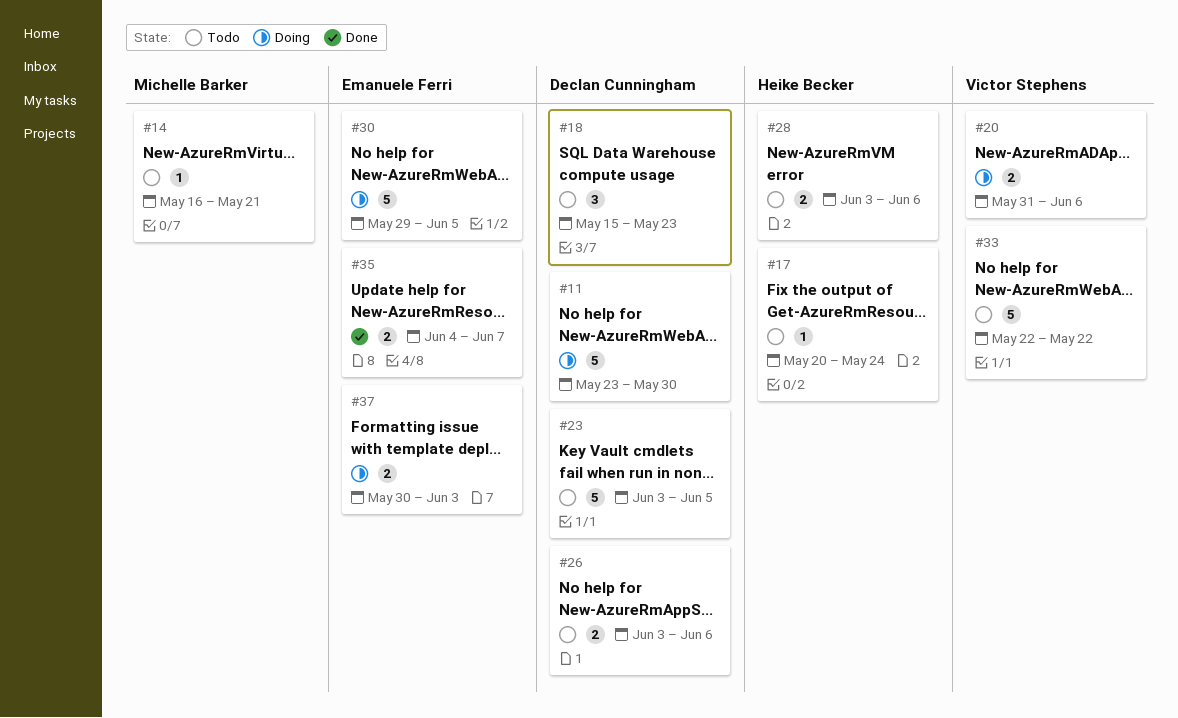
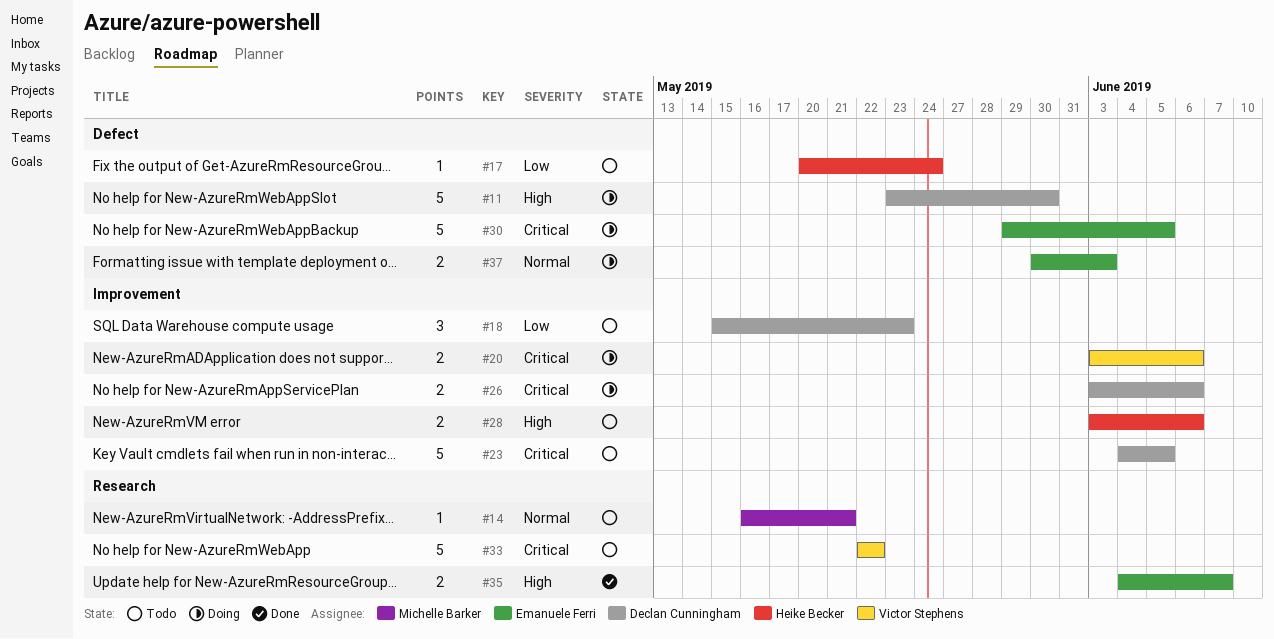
#20, start: May 31 -> Jun 3
#23, start: Jun 3 -> Jun 4
#26, status: Todo -> Doing

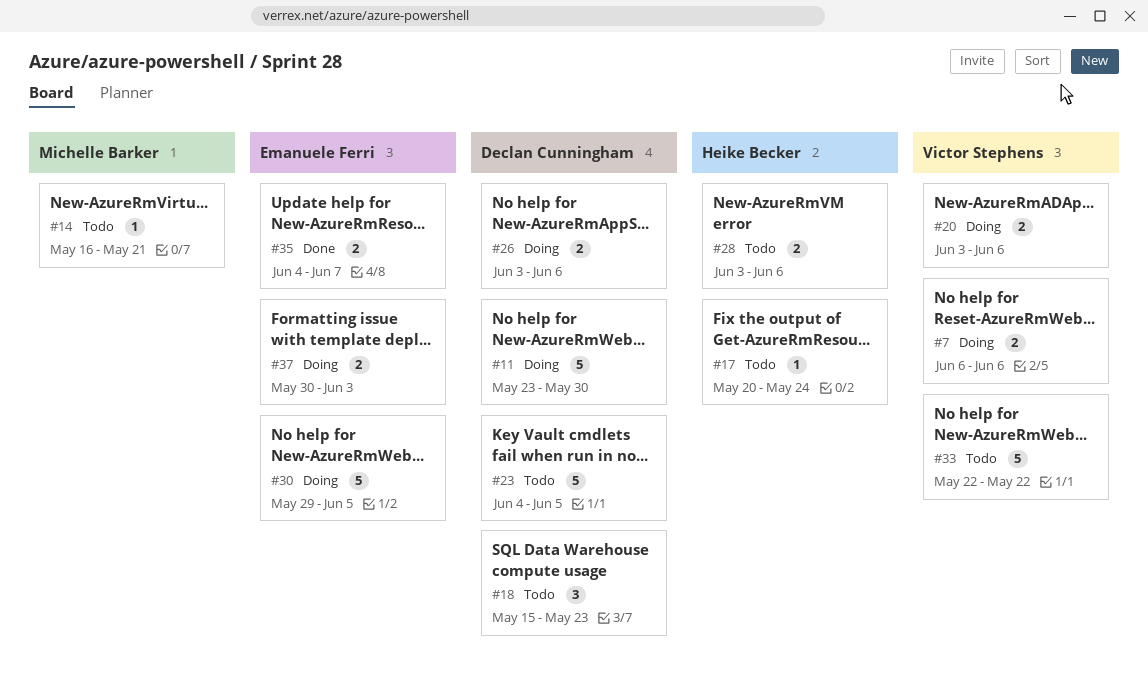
#7: none -> present

